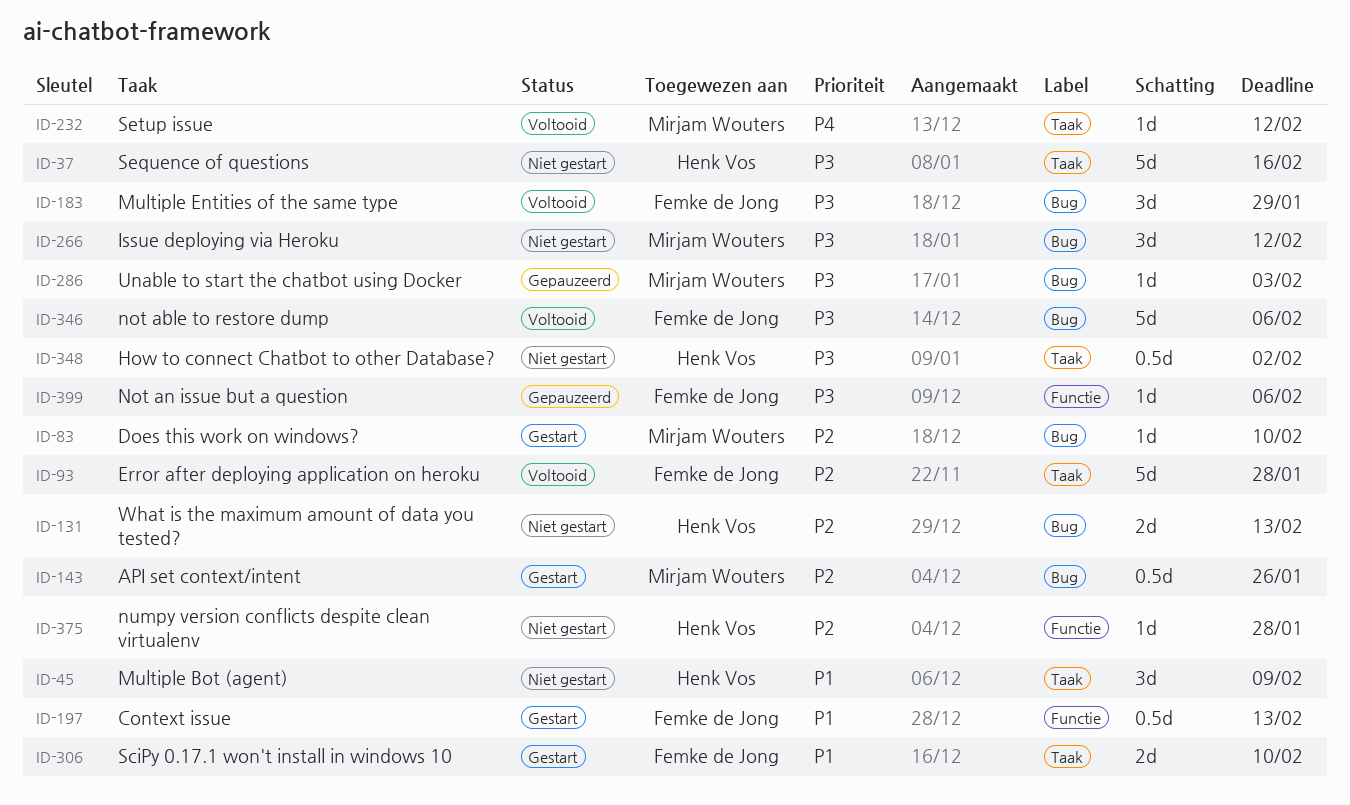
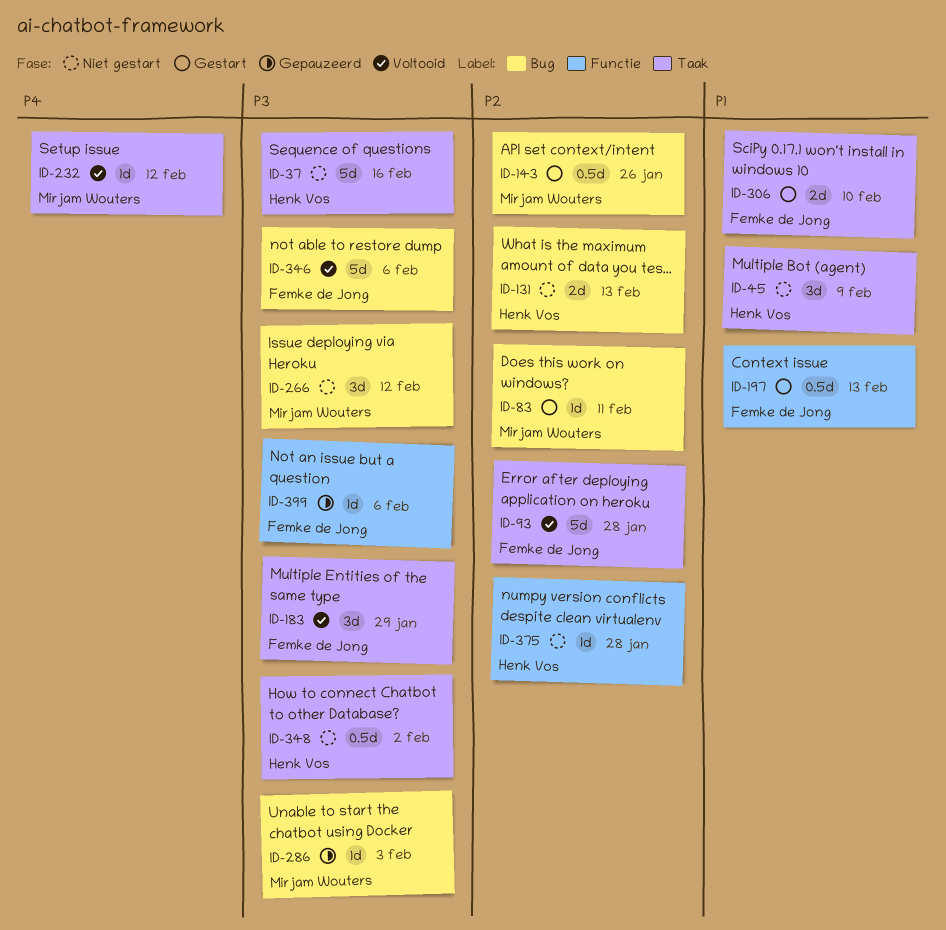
ID-83, due: Feb 10 -> Feb 11
ID-183, label: Bug -> Taak

